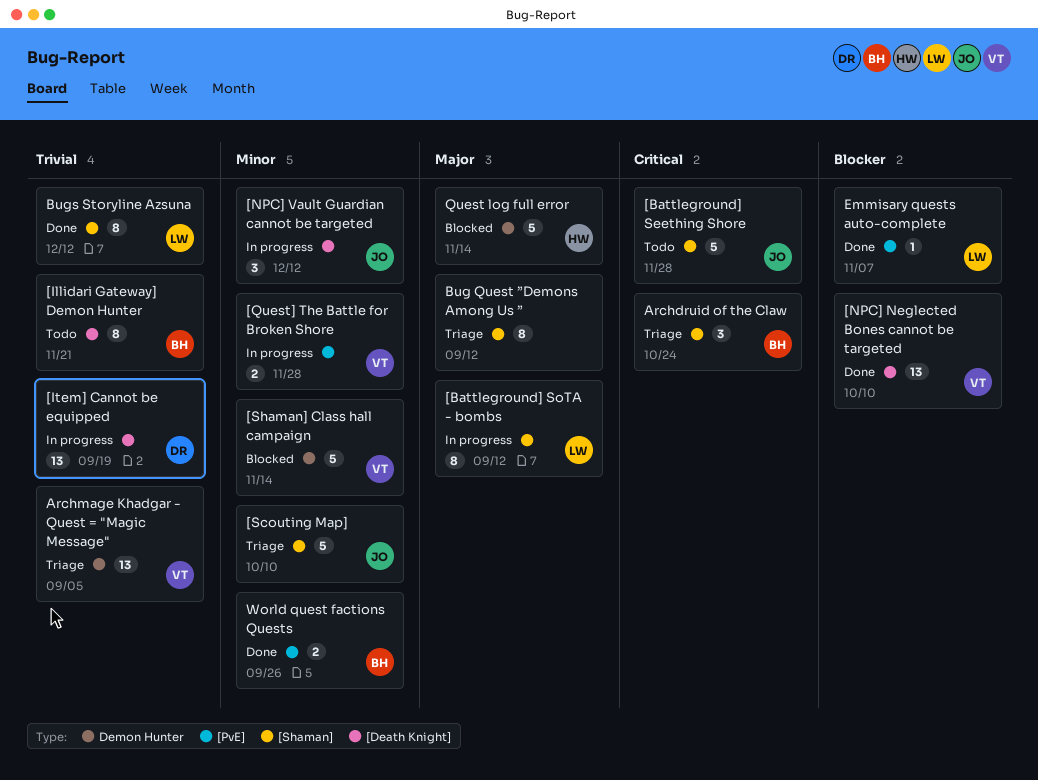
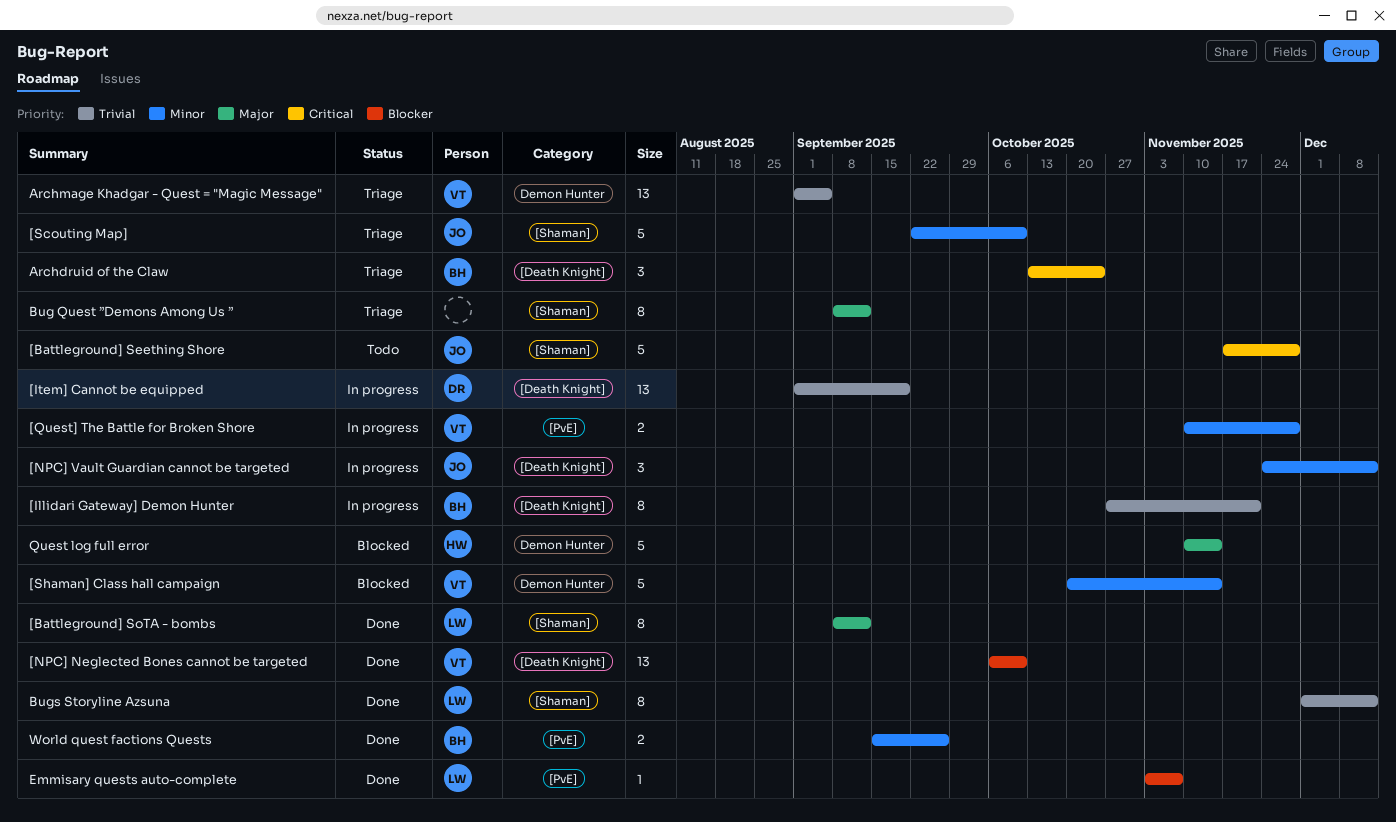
[Battleground] SoTA - bombs, status: In progress -> Done
[Illidari Gateway] Demon Hunter, status: Todo -> In progress
Archdruid of the Claw, label: [Shaman] -> [Death Knight]

